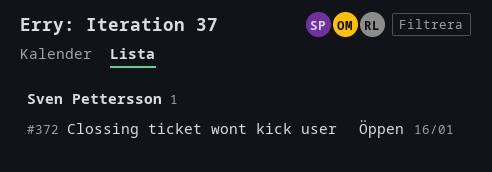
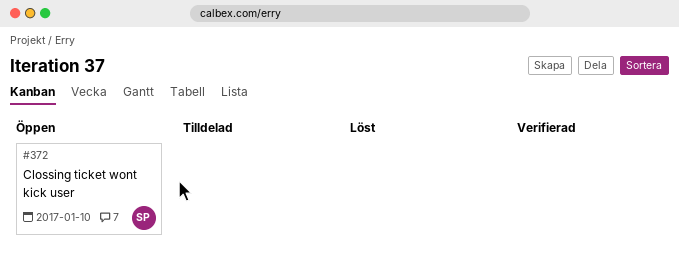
#372, due: Jan 16 -> Jan 10

